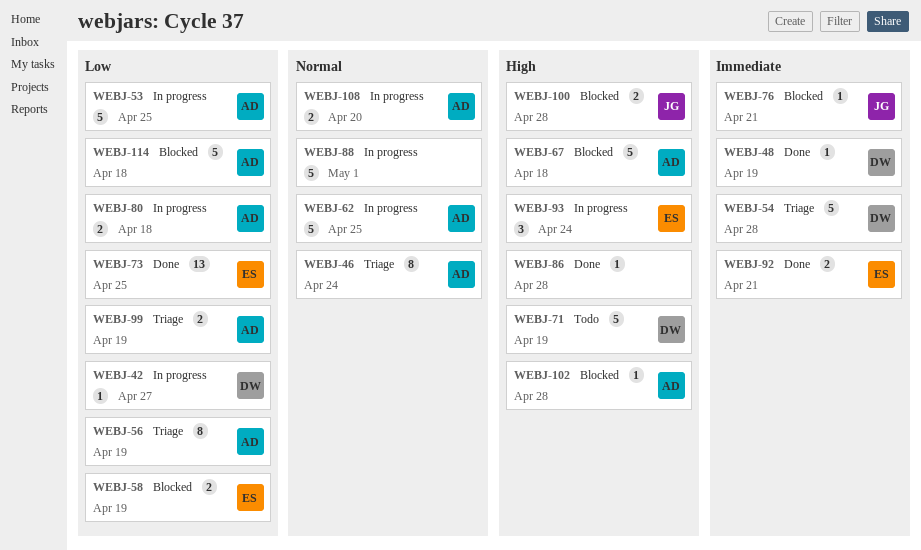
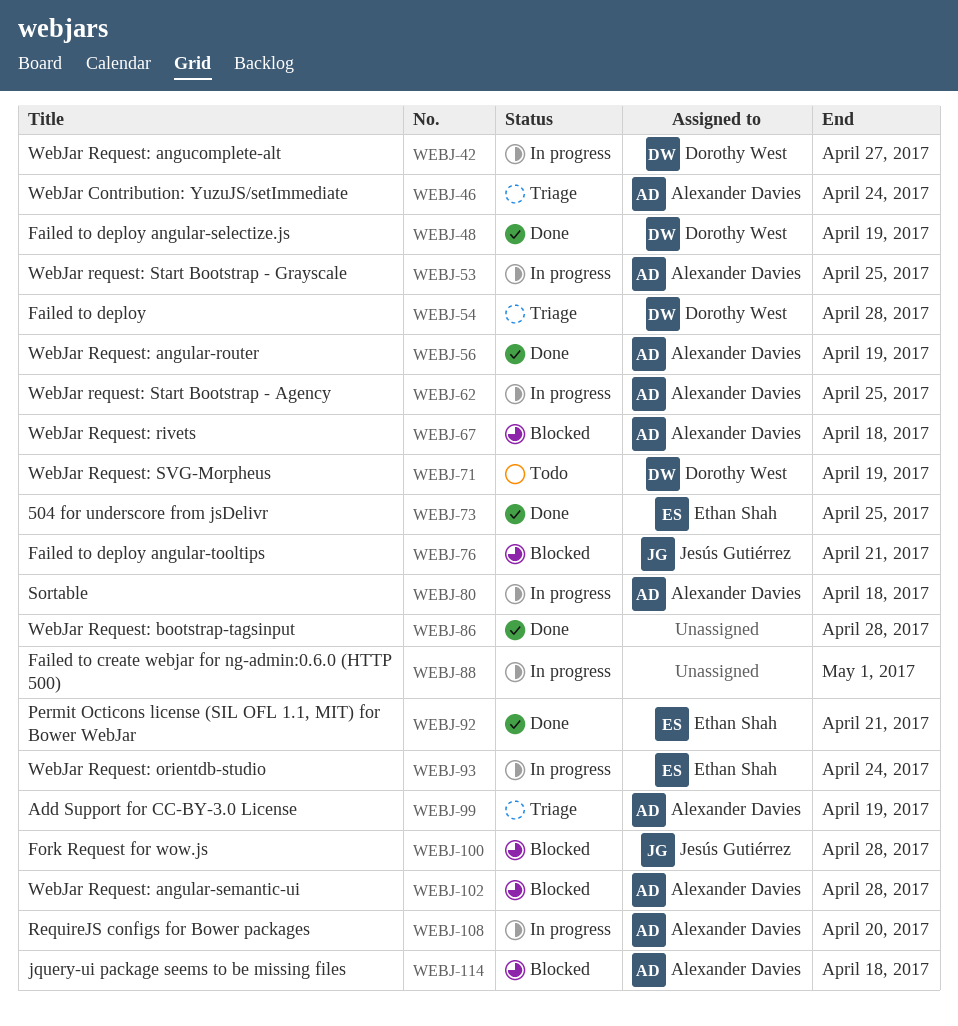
WEBJ-56, status: Triage -> Done
WEBJ-58: present -> none

